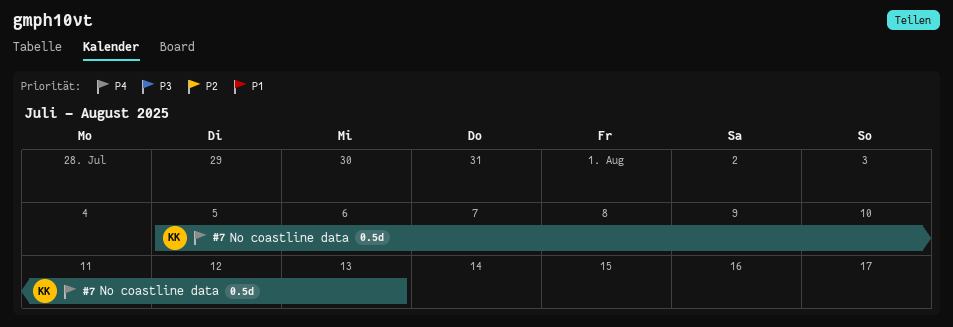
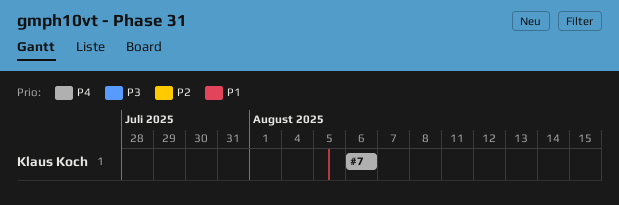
#7, start: Aug 5 -> Aug 6
#7, due: Aug 13 -> Aug 6

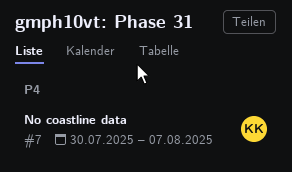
#7, start: Aug 6 -> Jul 30
#7, due: Aug 6 -> Aug 7

